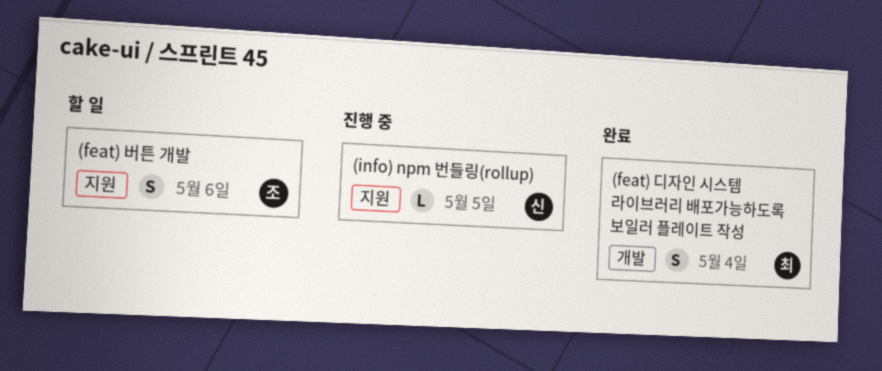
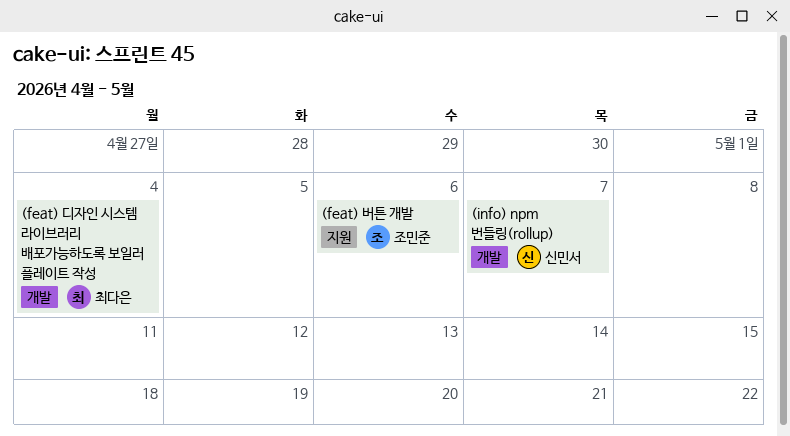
(info) npm 번들링(rollup), label: 지원 -> 개발
(info) npm 번들링(rollup), due: May 5 -> May 7

